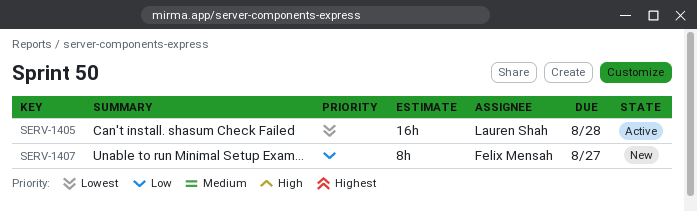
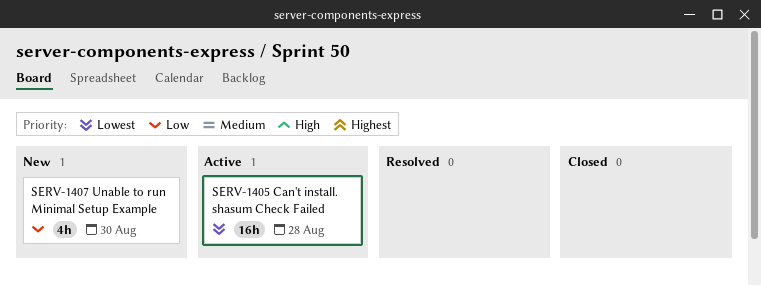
SERV-1407, estimate: 8h -> 4h
SERV-1407, due: Aug 27 -> Aug 30

